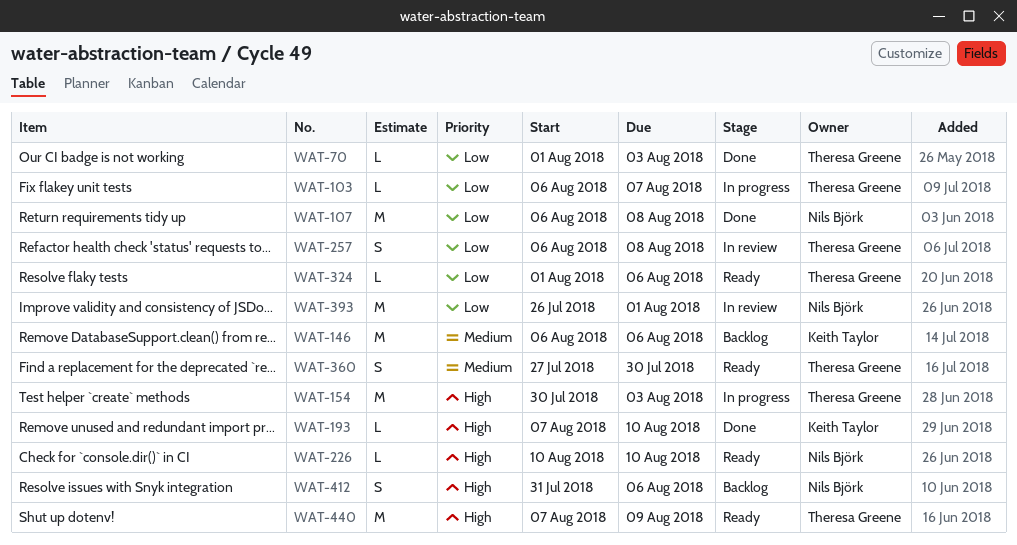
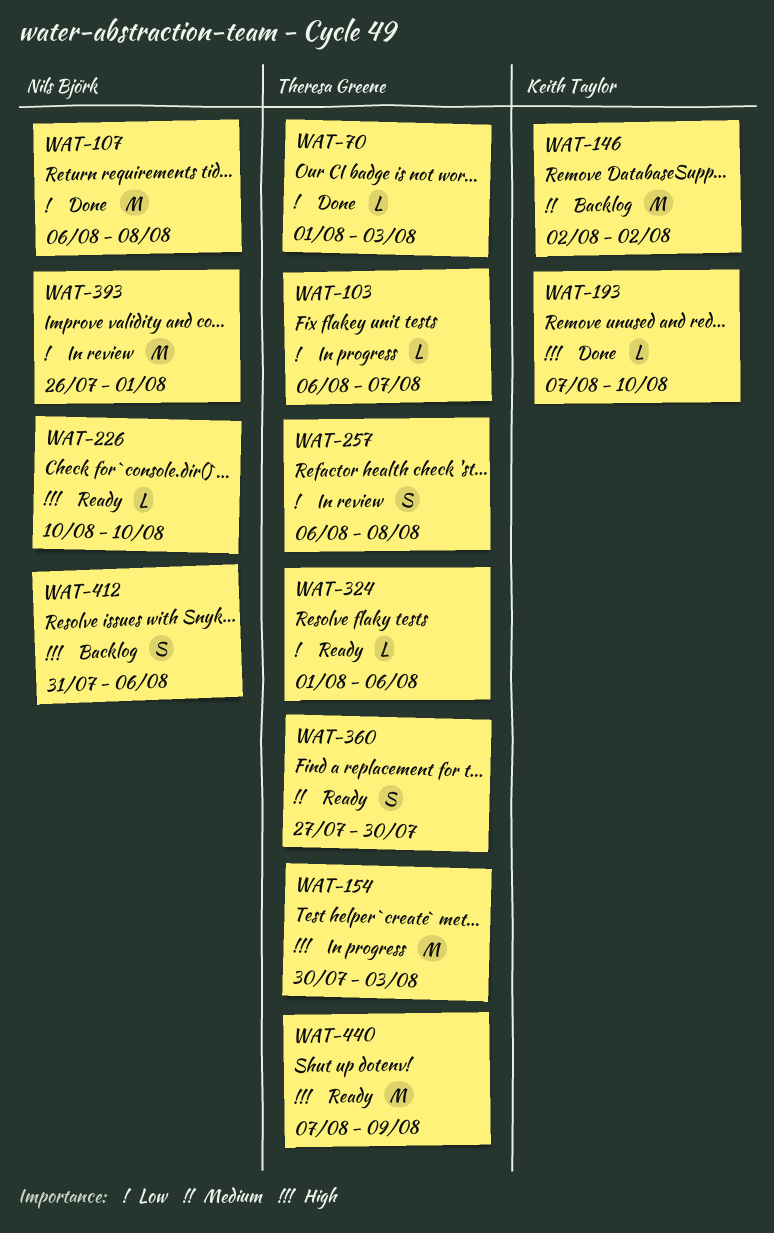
WAT-146, start: Aug 6 -> Aug 2
WAT-146, due: Aug 6 -> Aug 2

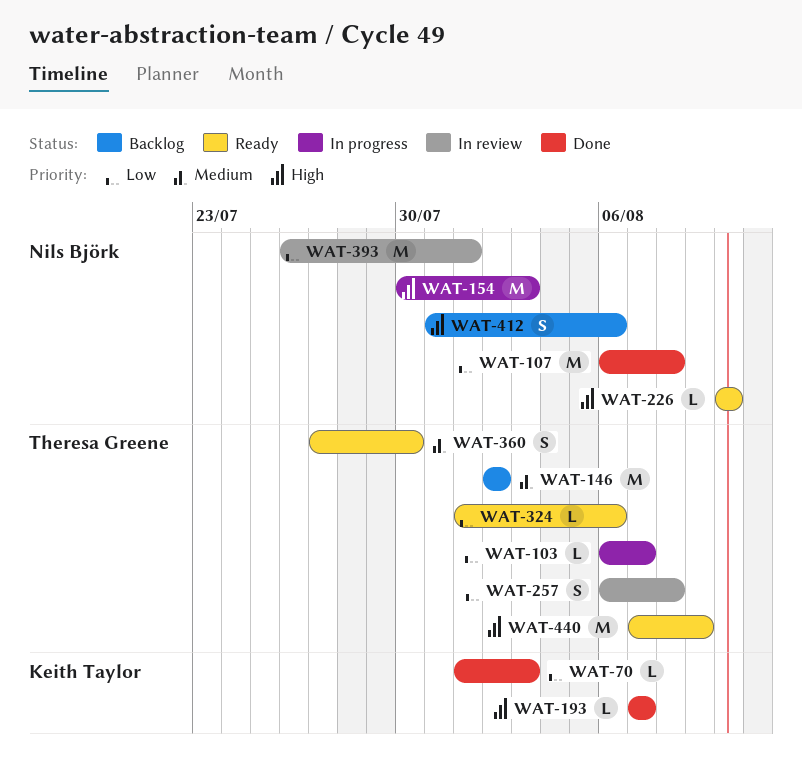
WAT-70, owner: Theresa Greene -> Keith Taylor
WAT-146, owner: Keith Taylor -> Theresa Greene
WAT-154, owner: Theresa Greene -> Nils Björk
WAT-193, due: Aug 10 -> Aug 7

